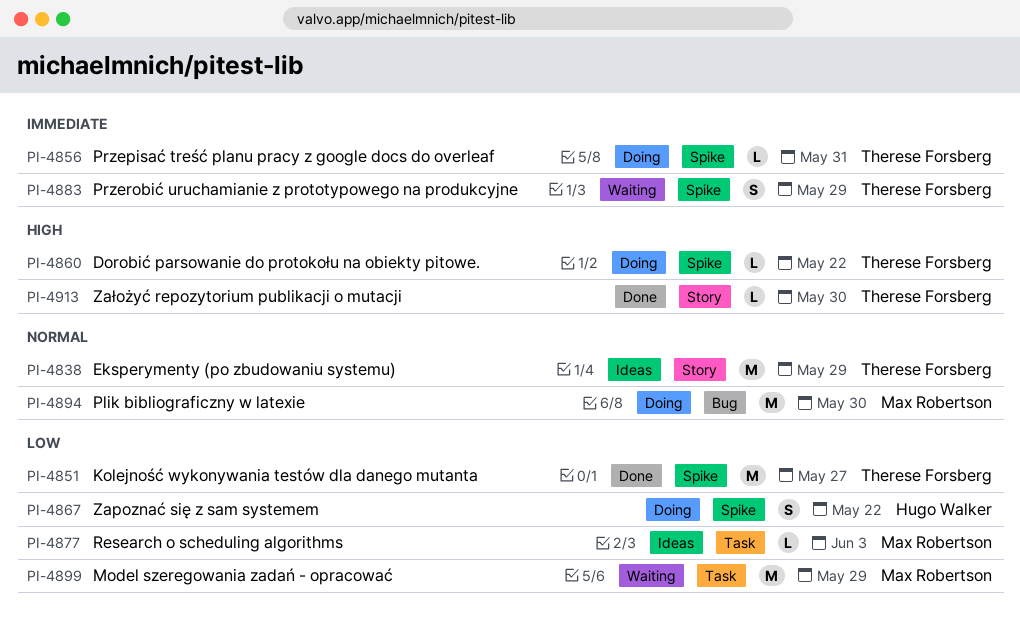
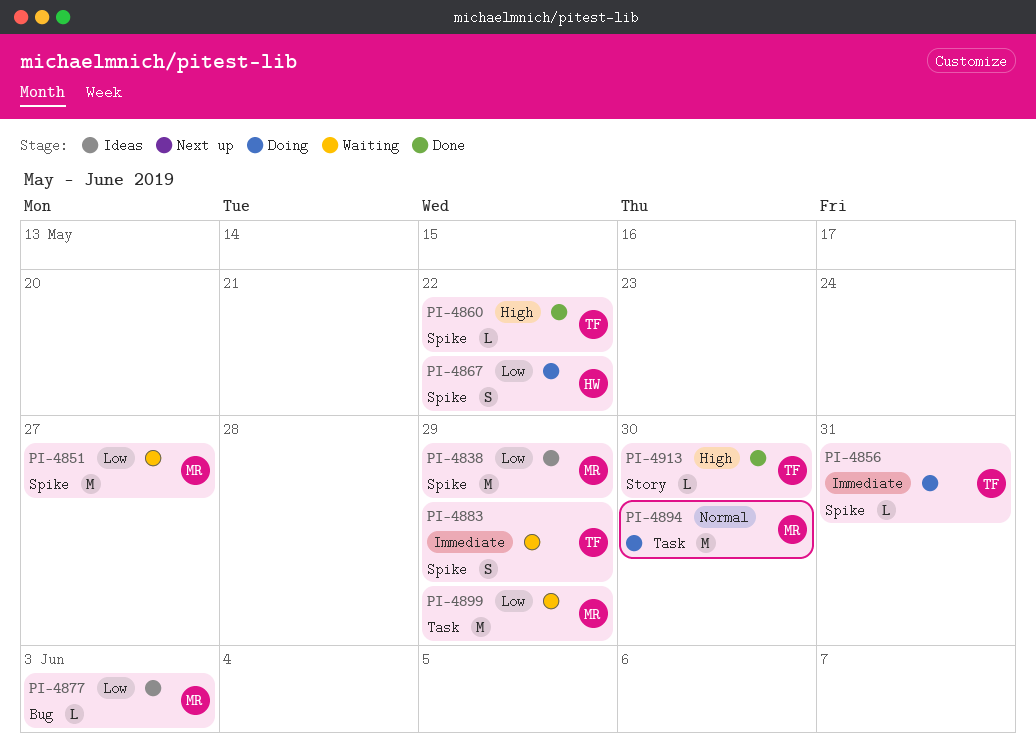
PI-4838, owner: Therese Forsberg -> Max Robertson
PI-4838, priority: Normal -> Low
PI-4838, label: Story -> Spike
PI-4851, status: Done -> Waiting
PI-4851, owner: Therese Forsberg -> Max Robertson
PI-4860, status: Doing -> Done
PI-4877, label: Task -> Bug
PI-4894, label: Bug -> Task

